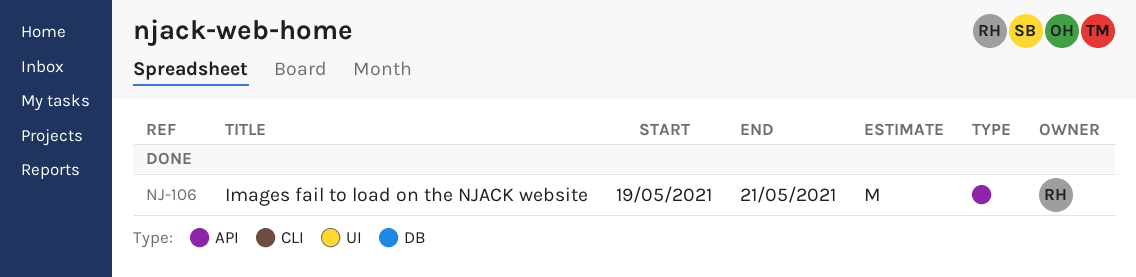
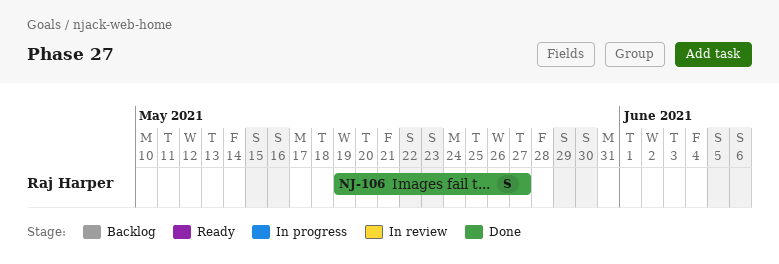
NJ-106, estimate: M -> S
NJ-106, due: May 21 -> May 27

